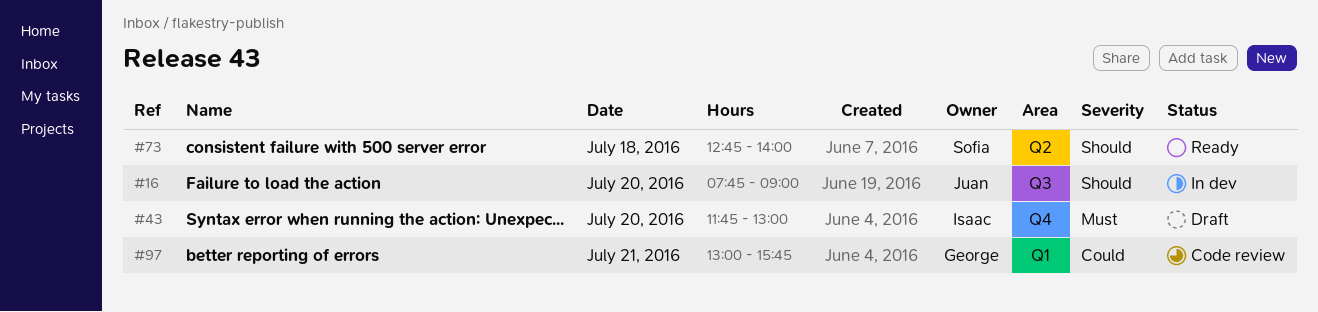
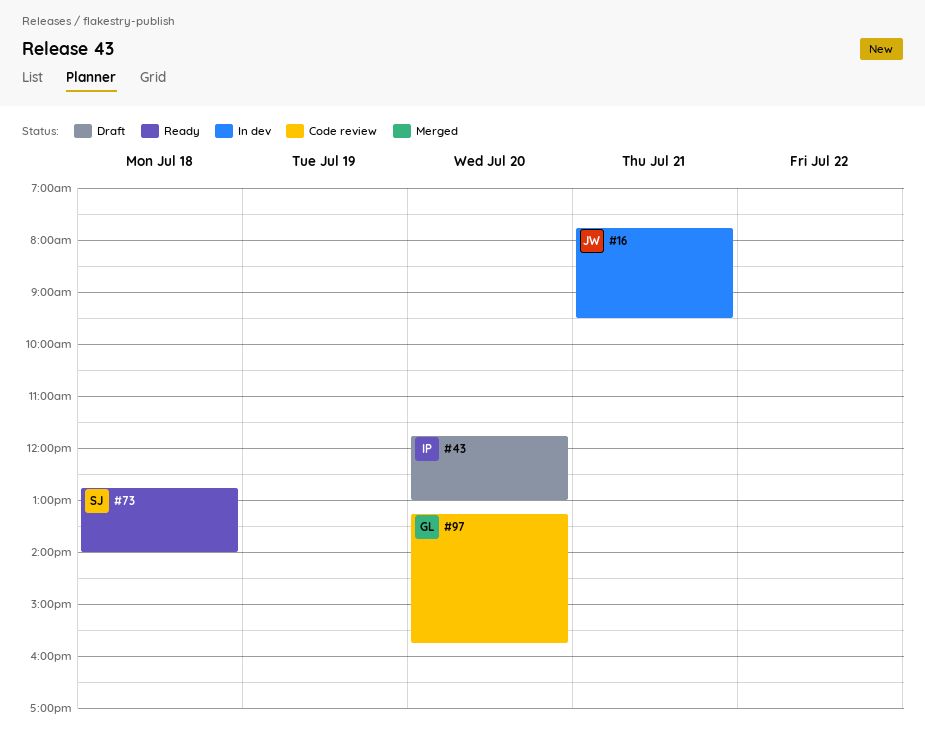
#16, day: Jul 20 -> Jul 21
#16, ends: 09:00 -> 09:30
#97, day: Jul 21 -> Jul 20
#97, begins: 13:00 -> 13:15

